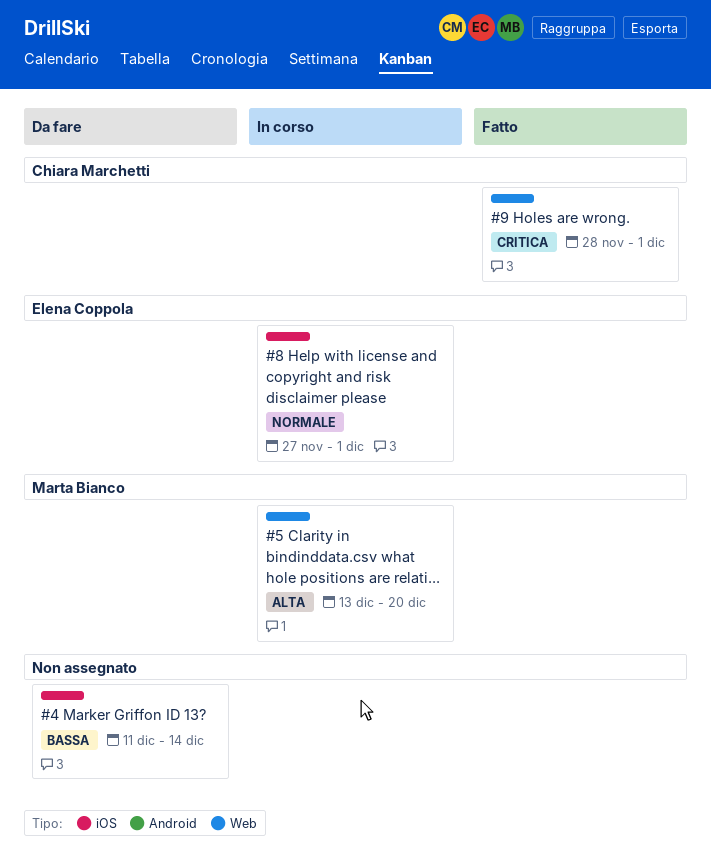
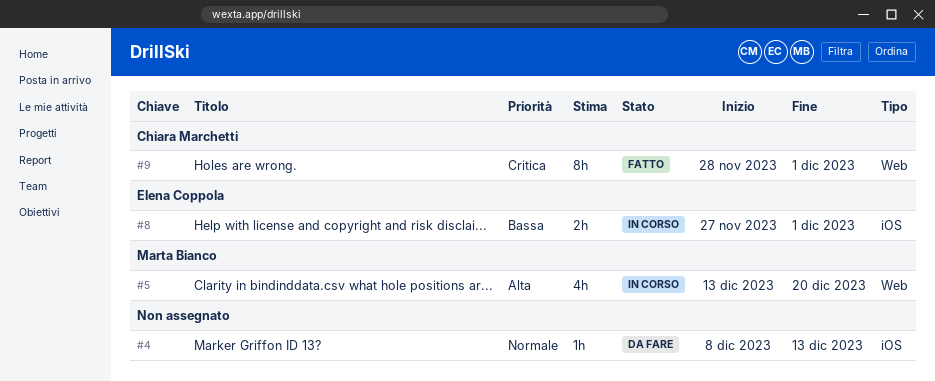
#4, priority: Bassa -> Normale
#4, start: Dec 11 -> Dec 8
#4, due: Dec 14 -> Dec 13
#8, priority: Normale -> Bassa

